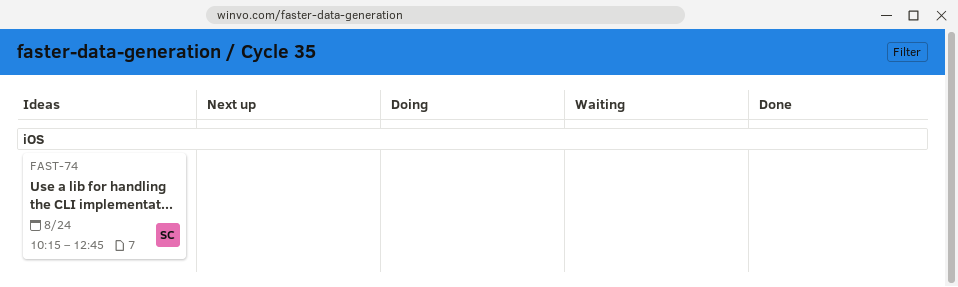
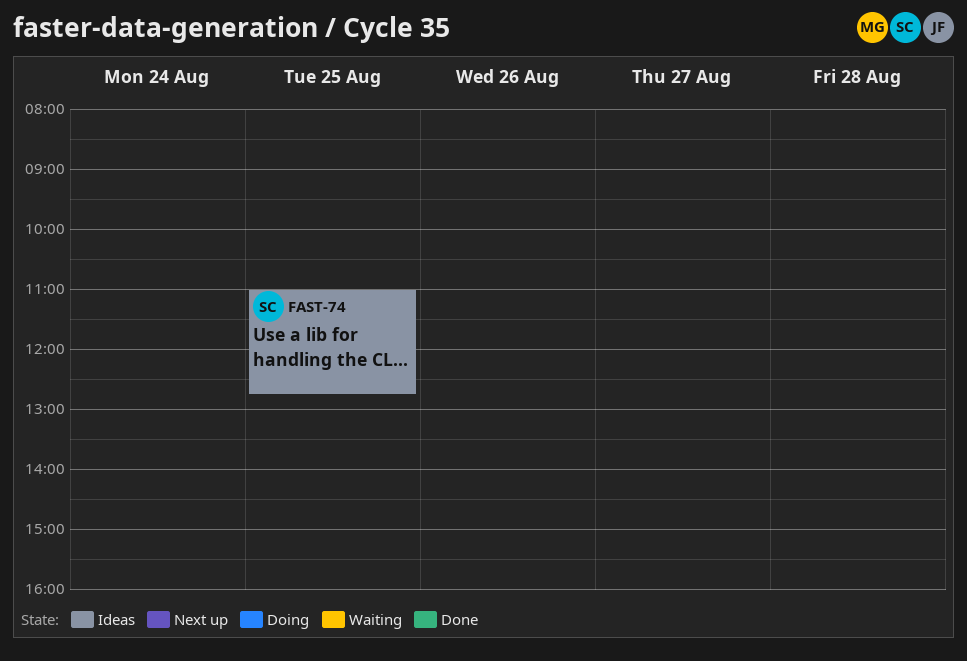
FAST-74, day: Aug 24 -> Aug 25
FAST-74, begins: 10:15 -> 11:00

